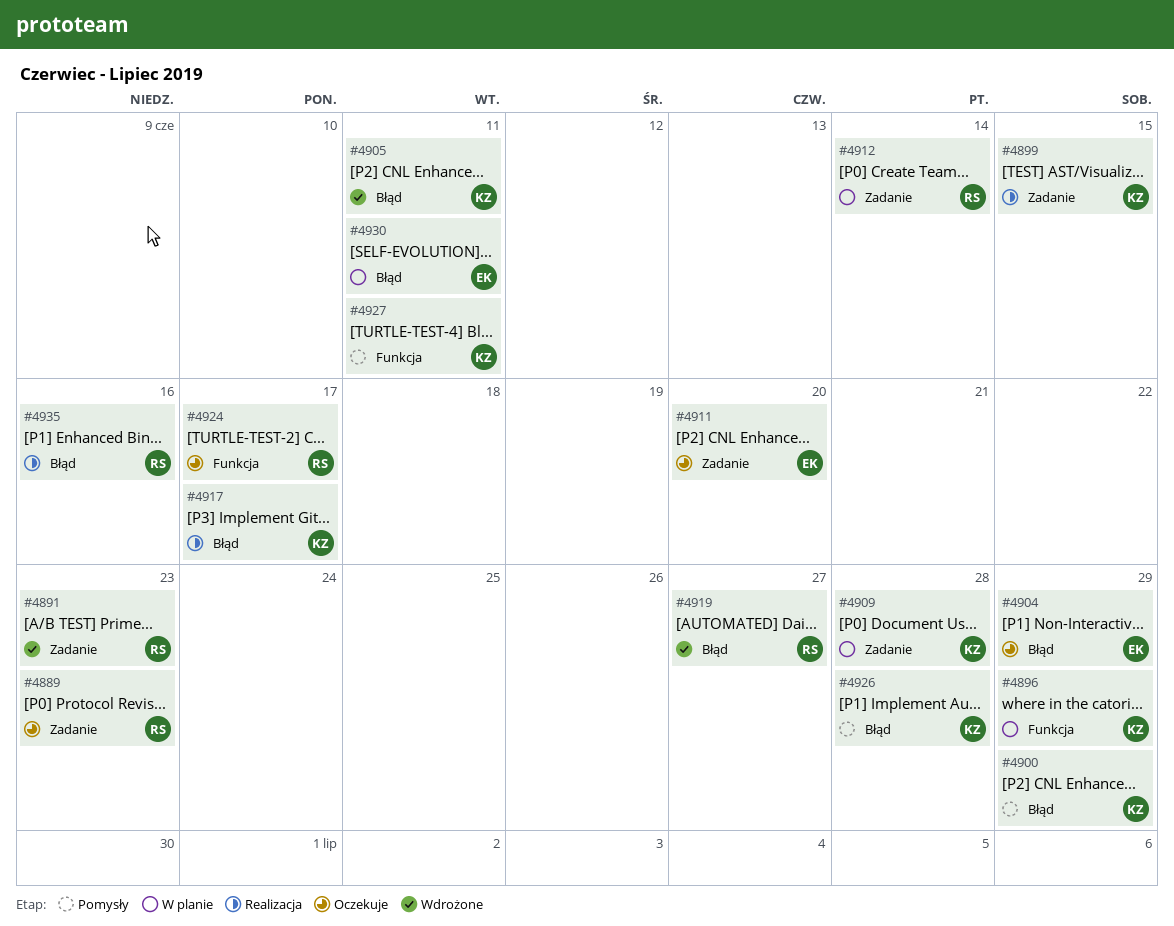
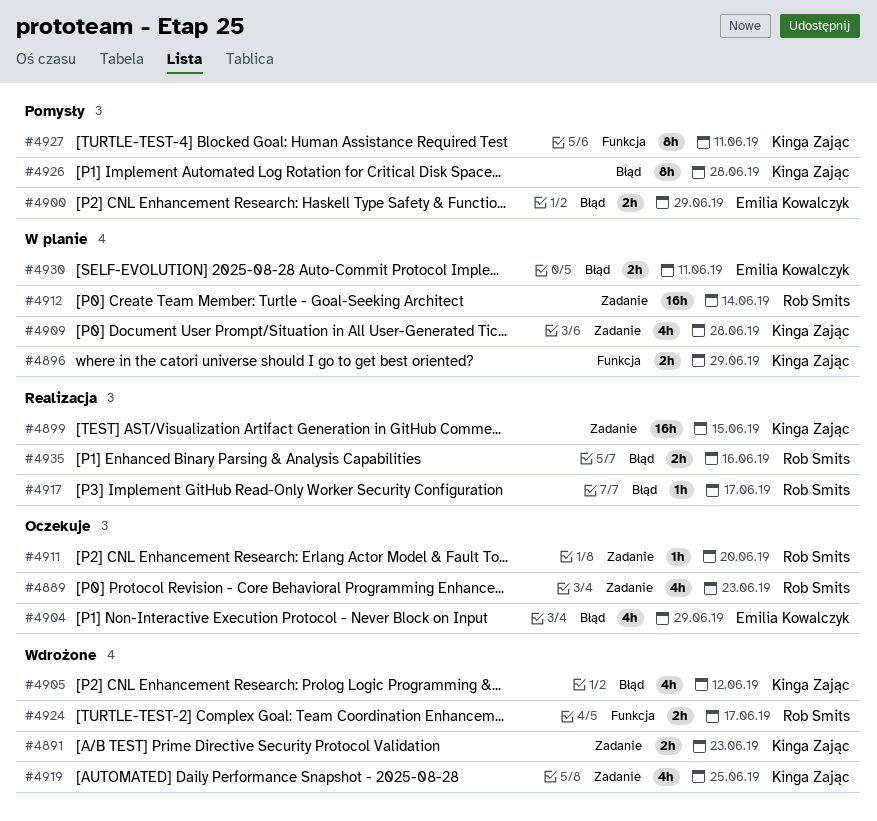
#4891, owner: Rob Smits -> Kinga Zając
#4900, owner: Kinga Zając -> Emilia Kowalczyk
#4905, due: Jun 11 -> Jun 12
#4911, owner: Emilia Kowalczyk -> Rob Smits
#4917, owner: Kinga Zając -> Rob Smits
#4919, owner: Rob Smits -> Kinga Zając
#4919, label: Błąd -> Zadanie
#4919, due: Jun 27 -> Jun 25
#4924, status: Oczekuje -> Wdrożone

